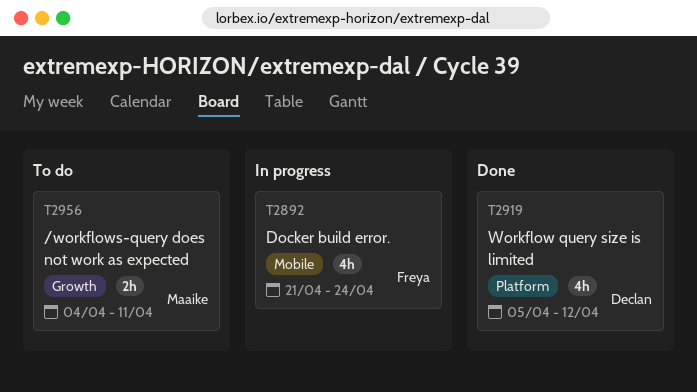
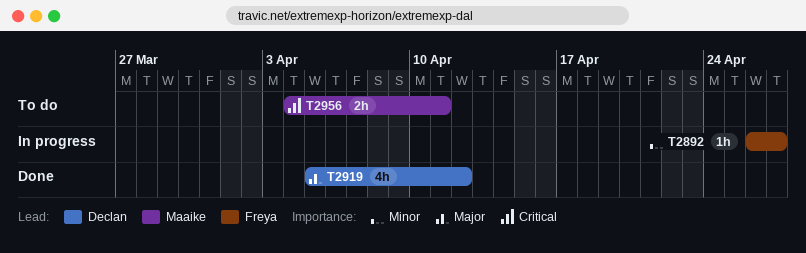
T2892, estimate: 4h -> 1h
T2892, start: Apr 21 -> Apr 26
T2892, due: Apr 24 -> Apr 27

